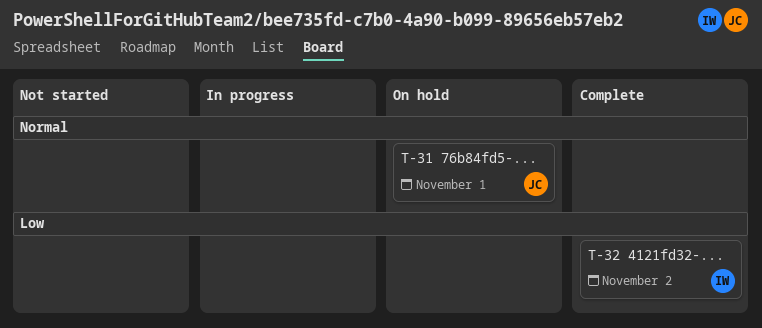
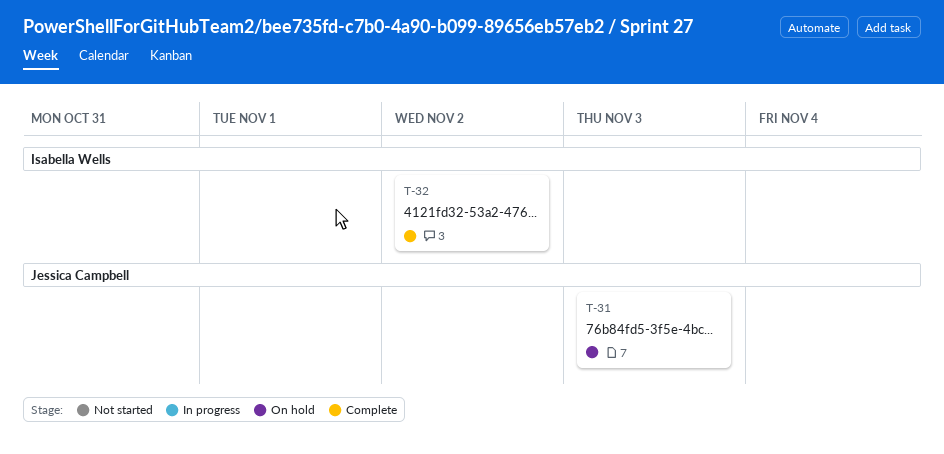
T-31, due: Nov 1 -> Nov 3

